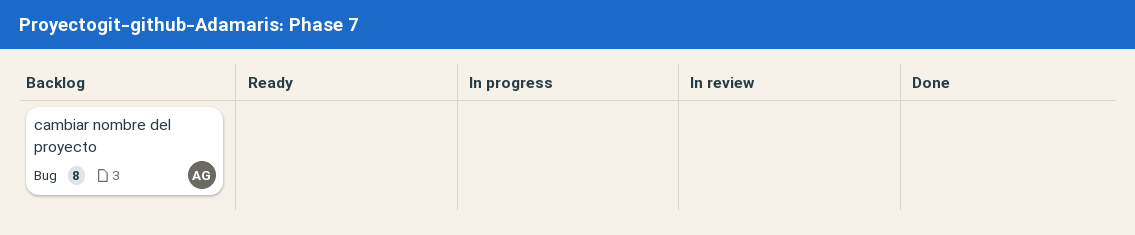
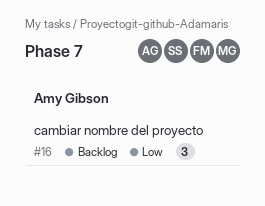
cambiar nombre del proyecto, estimate: 8 -> 3

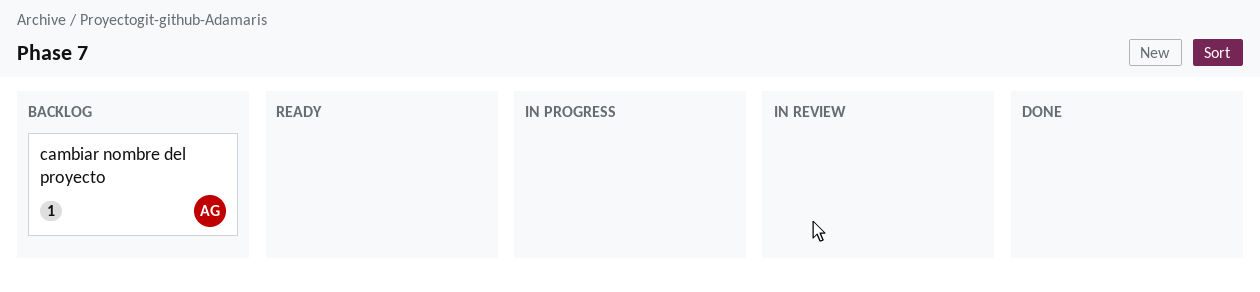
cambiar nombre del proyecto, estimate: 3 -> 1

